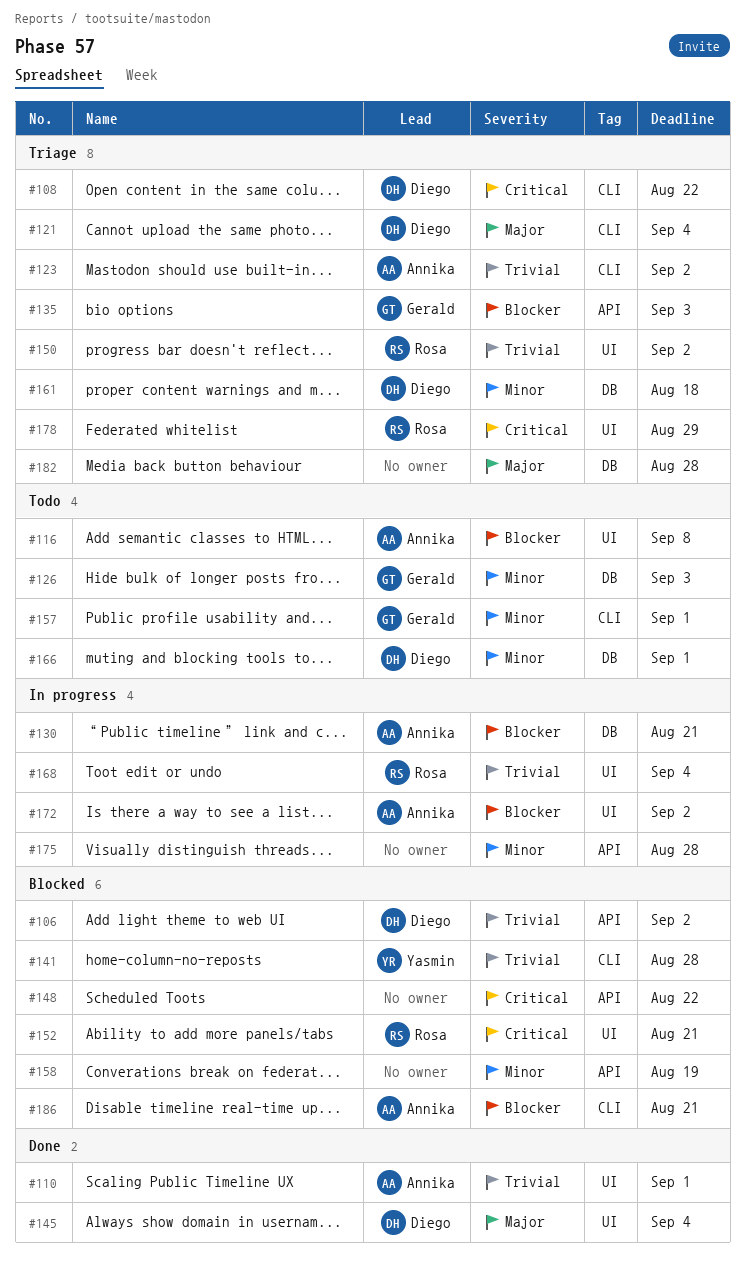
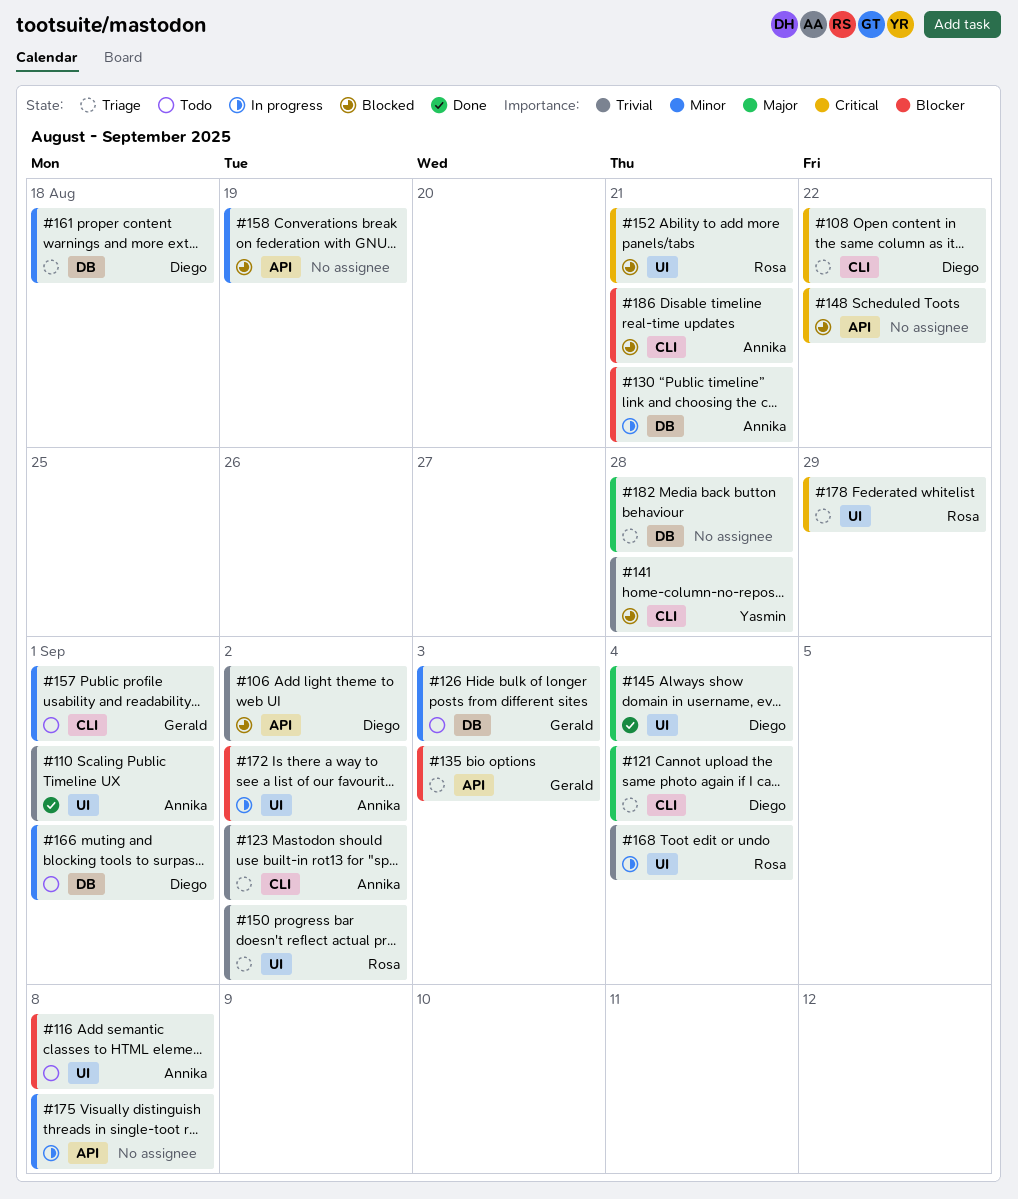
#175, due: Aug 28 -> Sep 8

